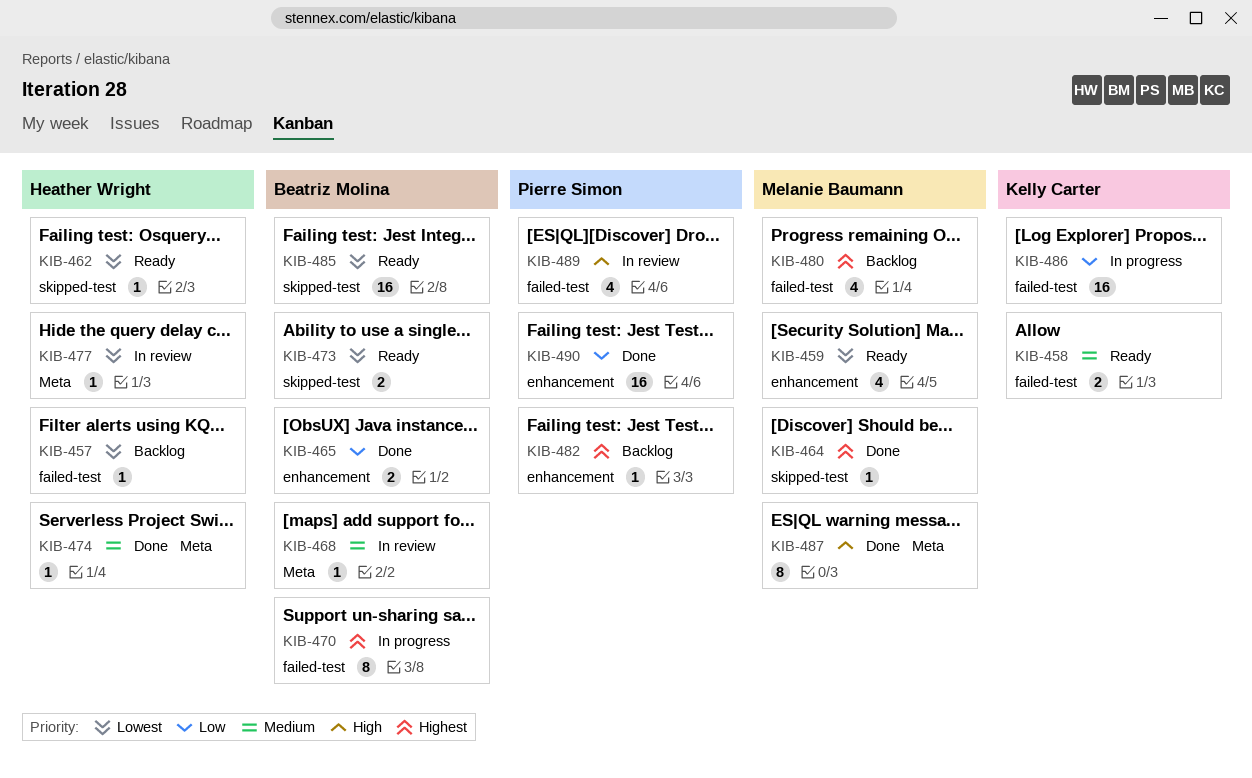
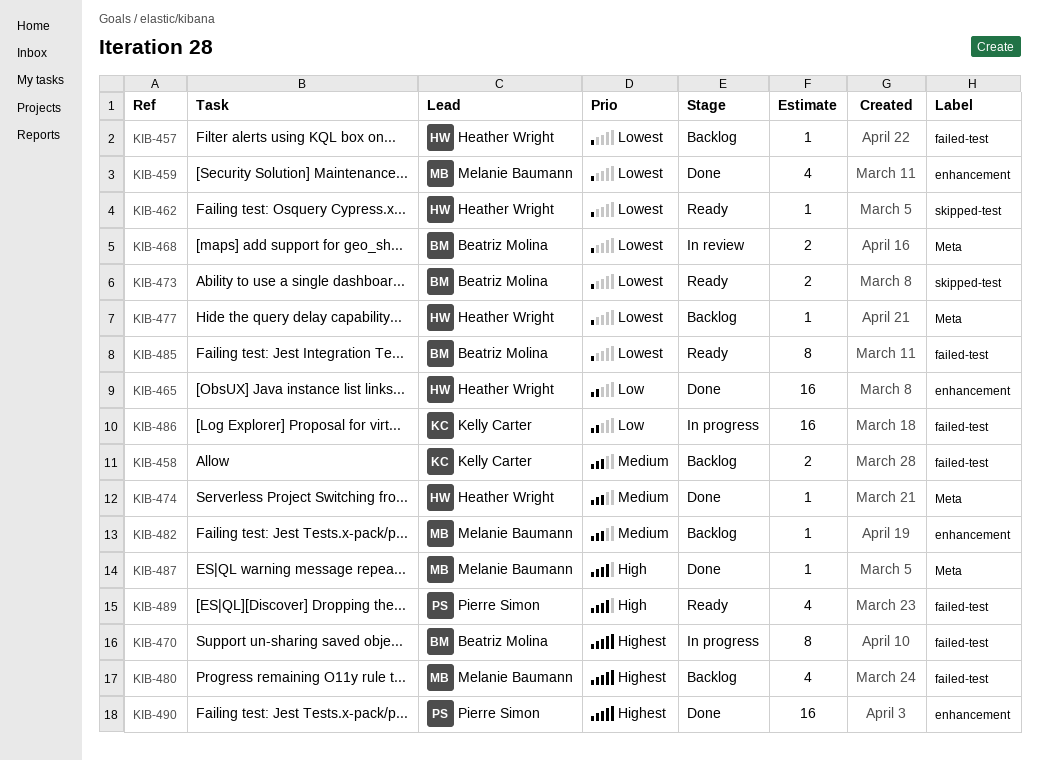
KIB-458, status: Ready -> Backlog
KIB-459, status: Ready -> Done
KIB-464: present -> none
KIB-465, owner: Beatriz Molina -> Heather Wright
KIB-465, estimate: 2 -> 16
KIB-468, priority: Medium -> Lowest
KIB-468, estimate: 1 -> 2
KIB-477, status: In review -> Backlog
KIB-482, owner: Pierre Simon -> Melanie Baumann
KIB-482, priority: Highest -> Medium
KIB-485, label: skipped-test -> failed-test
KIB-485, estimate: 16 -> 8
KIB-487, estimate: 8 -> 1
KIB-489, status: In review -> Ready
KIB-490, priority: Low -> Highest

